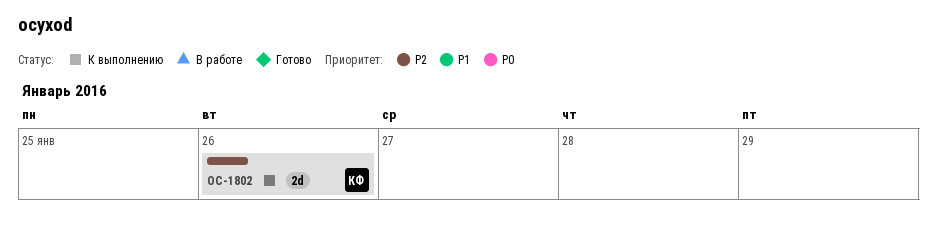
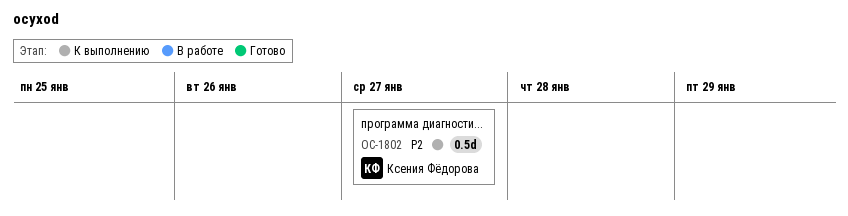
OC-1802, estimate: 2d -> 0.5d
OC-1802, due: Jan 26 -> Jan 27

